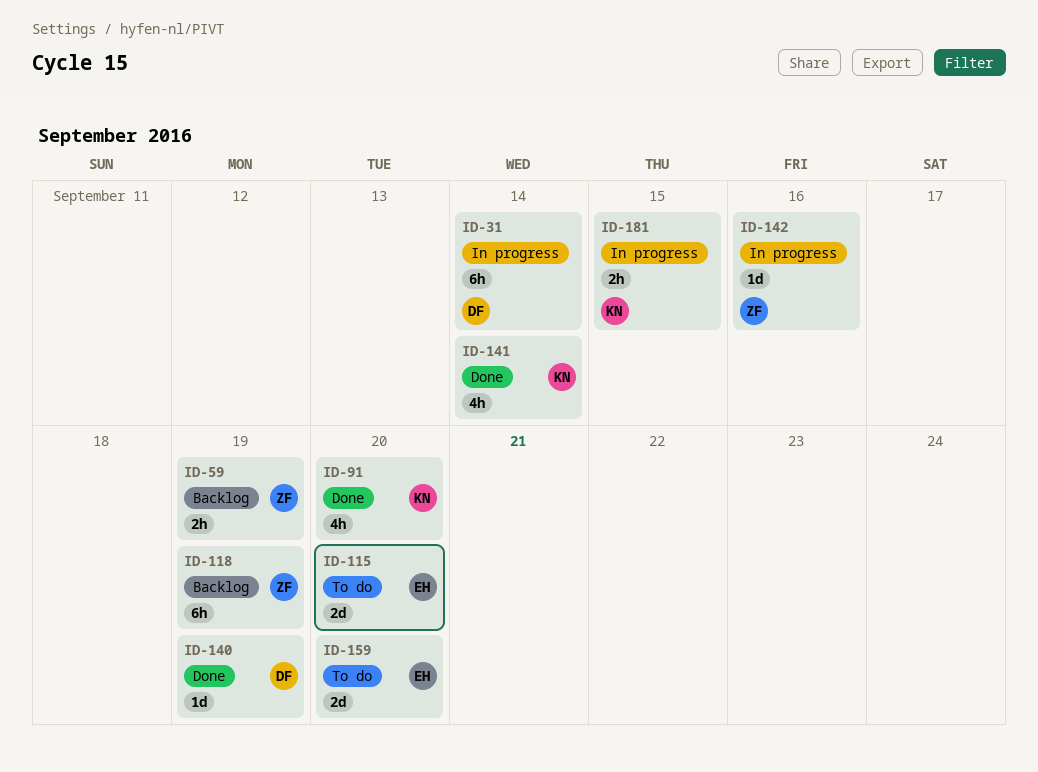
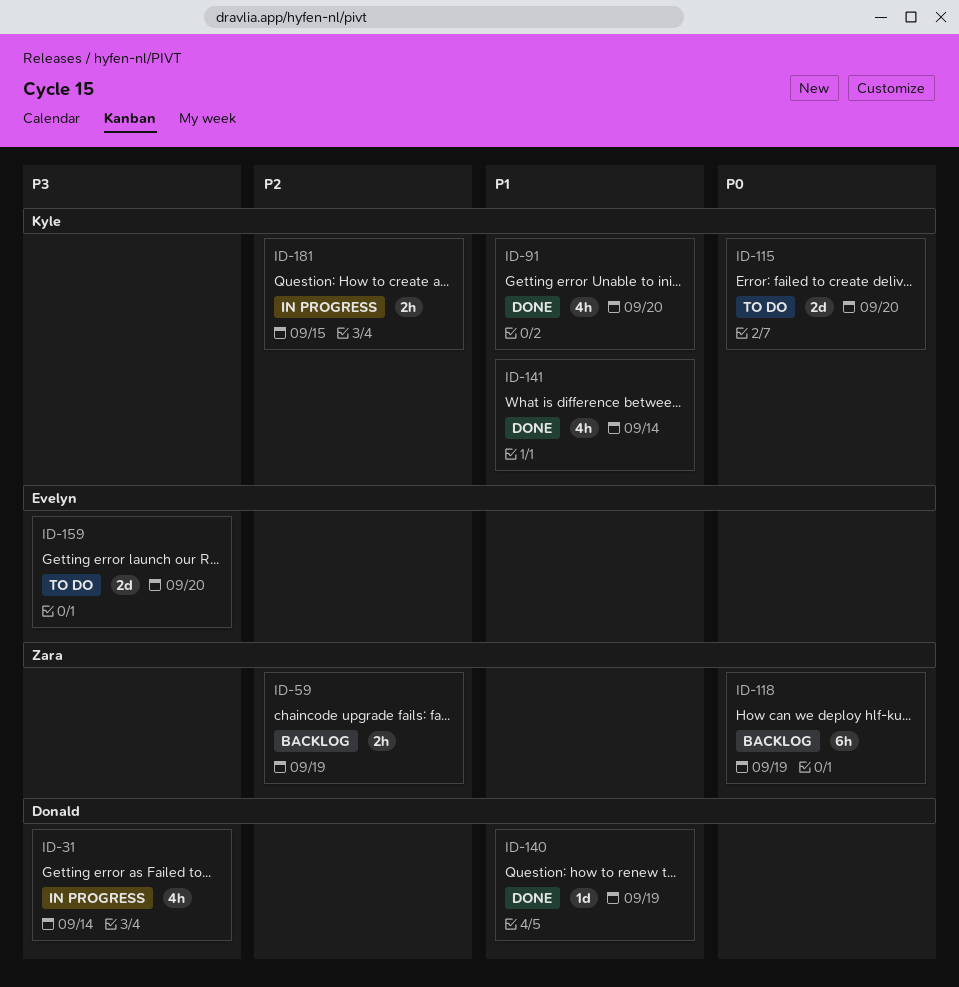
ID-31, estimate: 6h -> 4h
ID-115, owner: Evelyn -> Kyle
ID-142: present -> none

